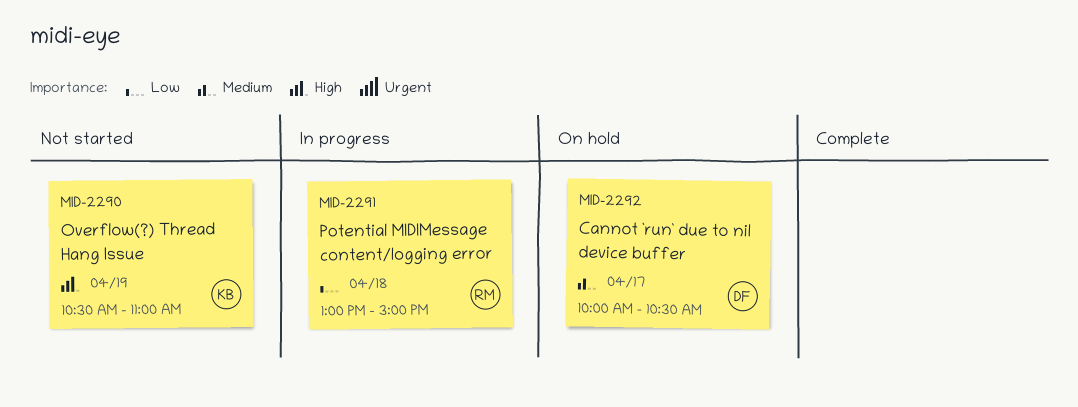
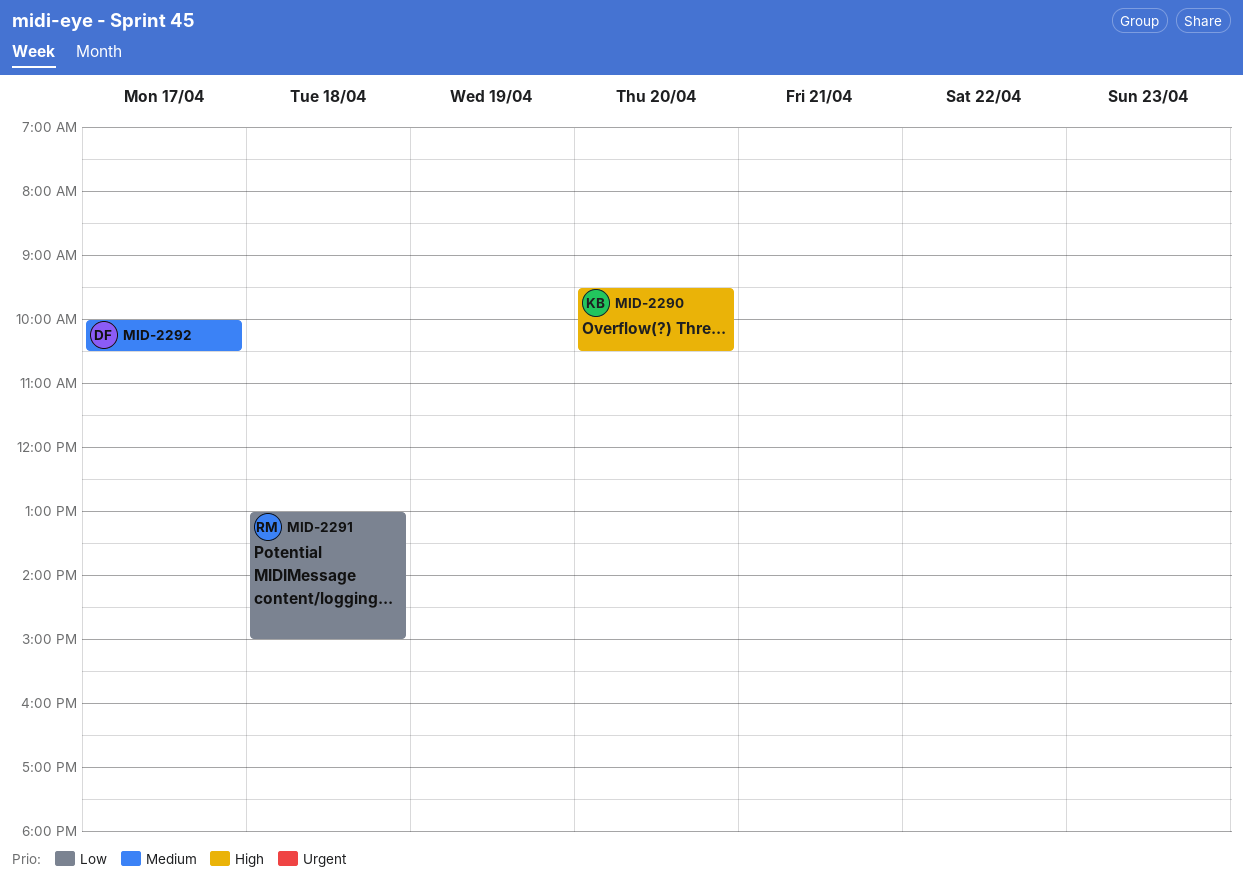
MID-2290, day: Apr 19 -> Apr 20
MID-2290, begins: 10:30 -> 09:30
MID-2290, ends: 11:00 -> 10:30

